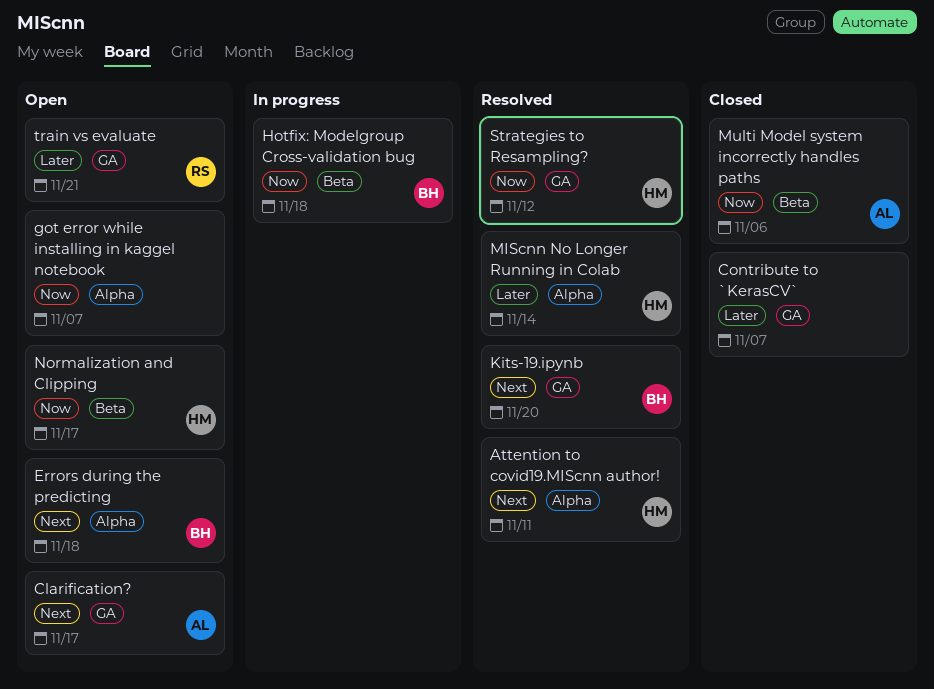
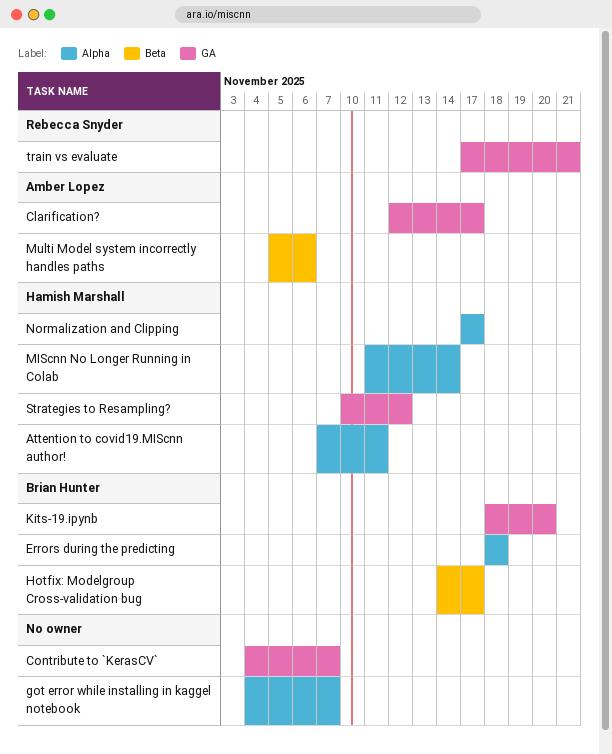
Hotfix: Modelgroup Cross-validation bug, due: Nov 18 -> Nov 17
Normalization and Clipping, label: Beta -> Alpha

